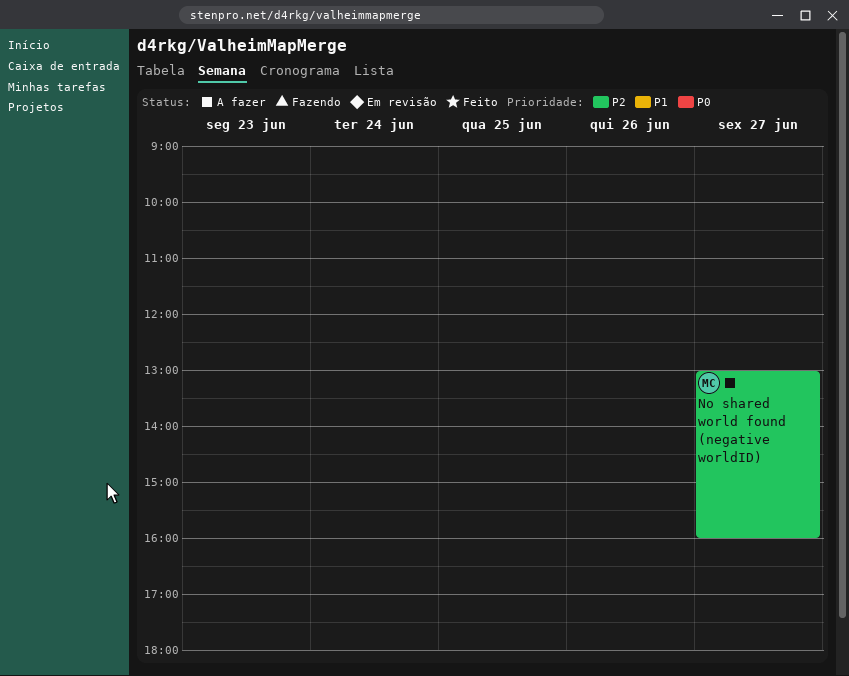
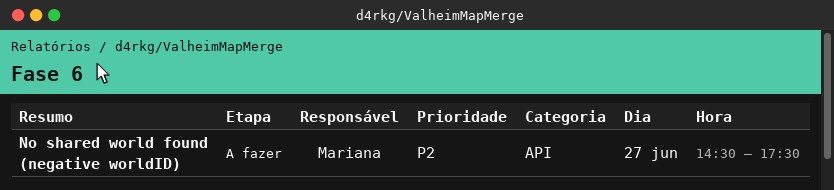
No shared world found (negative worldID), begins: 13:00 -> 14:30
No shared world found (negative worldID), ends: 16:00 -> 17:30

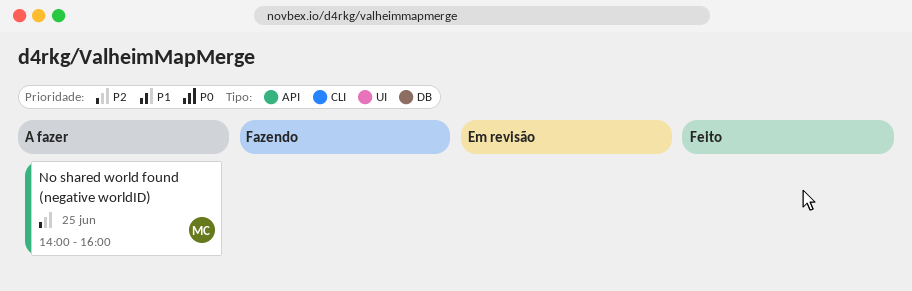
No shared world found (negative worldID), day: Jun 27 -> Jun 25
No shared world found (negative worldID), begins: 14:30 -> 14:00
No shared world found (negative worldID), ends: 17:30 -> 16:00

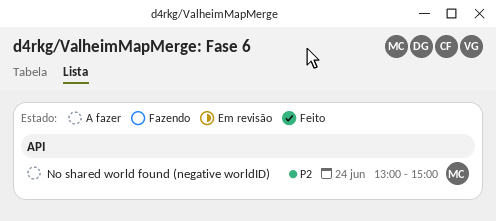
No shared world found (negative worldID), day: Jun 25 -> Jun 24
No shared world found (negative worldID), begins: 14:00 -> 13:00
No shared world found (negative worldID), ends: 16:00 -> 15:00

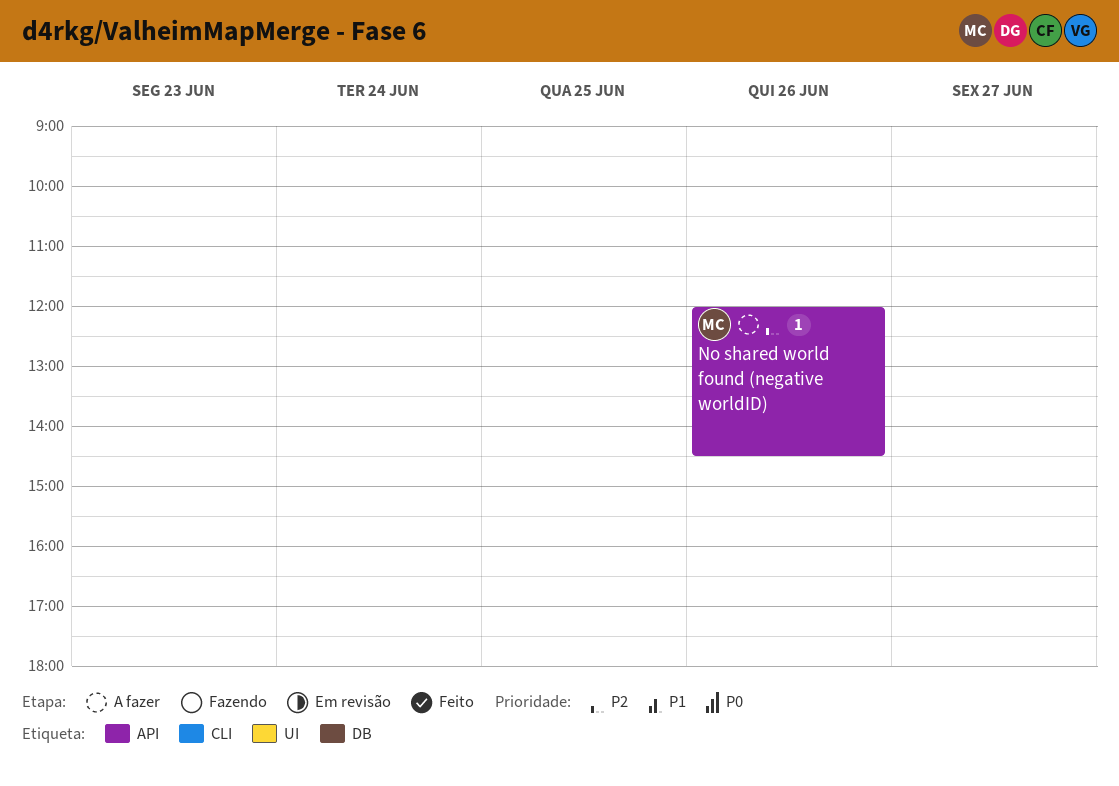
No shared world found (negative worldID), day: Jun 24 -> Jun 26
No shared world found (negative worldID), begins: 13:00 -> 12:00
No shared world found (negative worldID), ends: 15:00 -> 14:30

